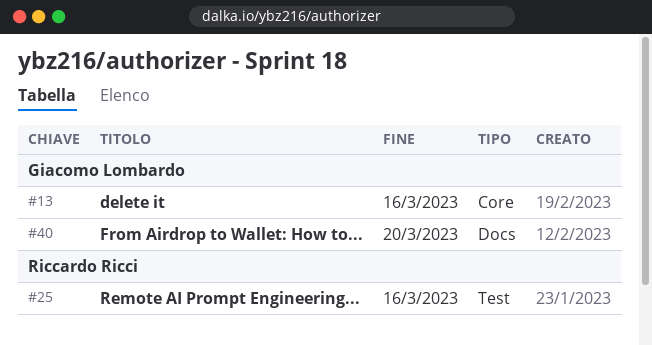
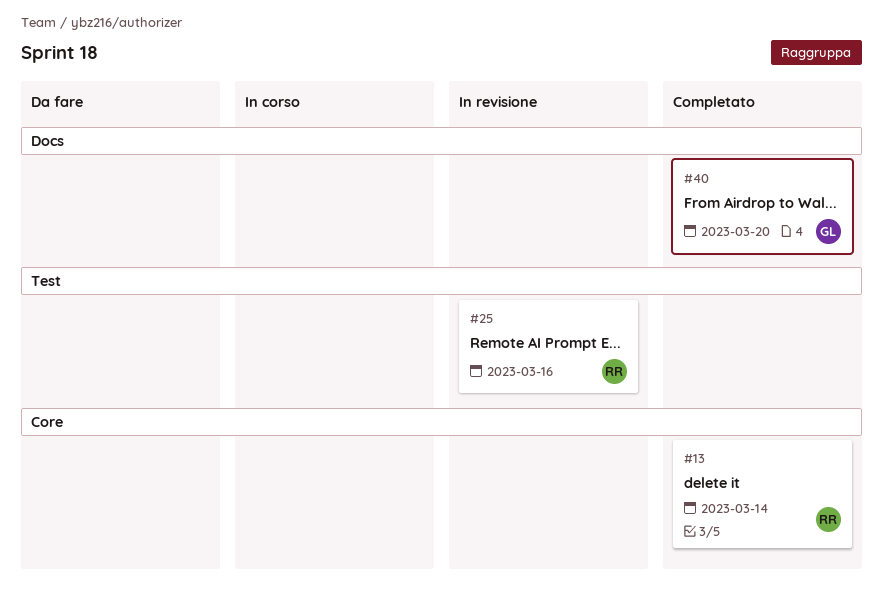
#13, owner: Giacomo Lombardo -> Riccardo Ricci
#13, due: Mar 16 -> Mar 14

